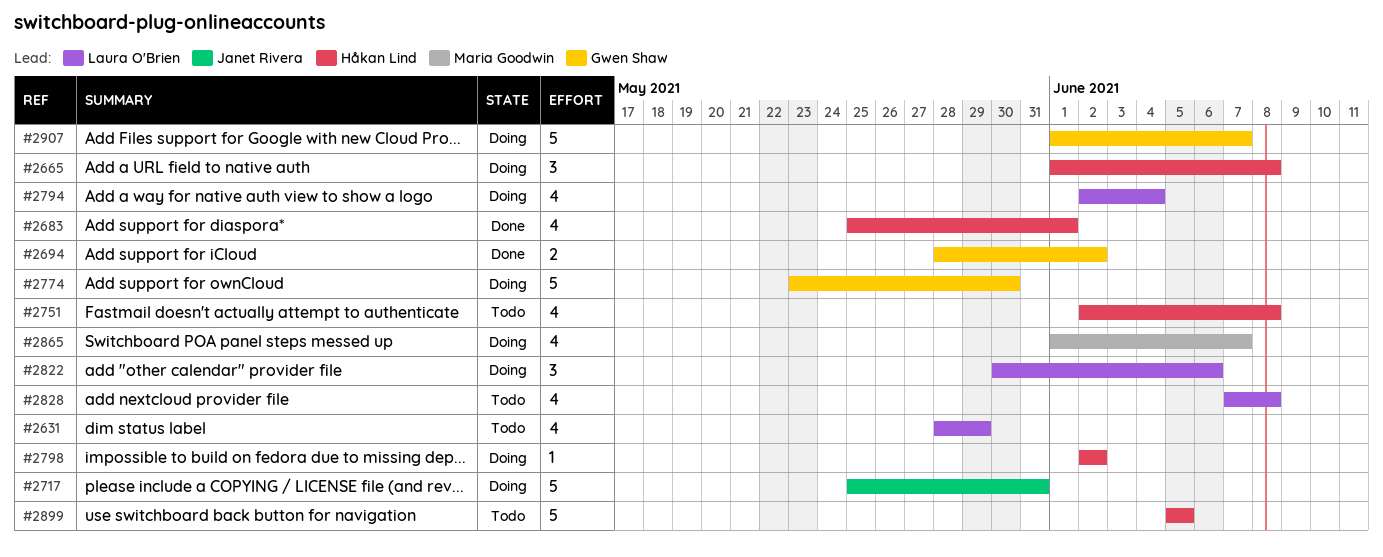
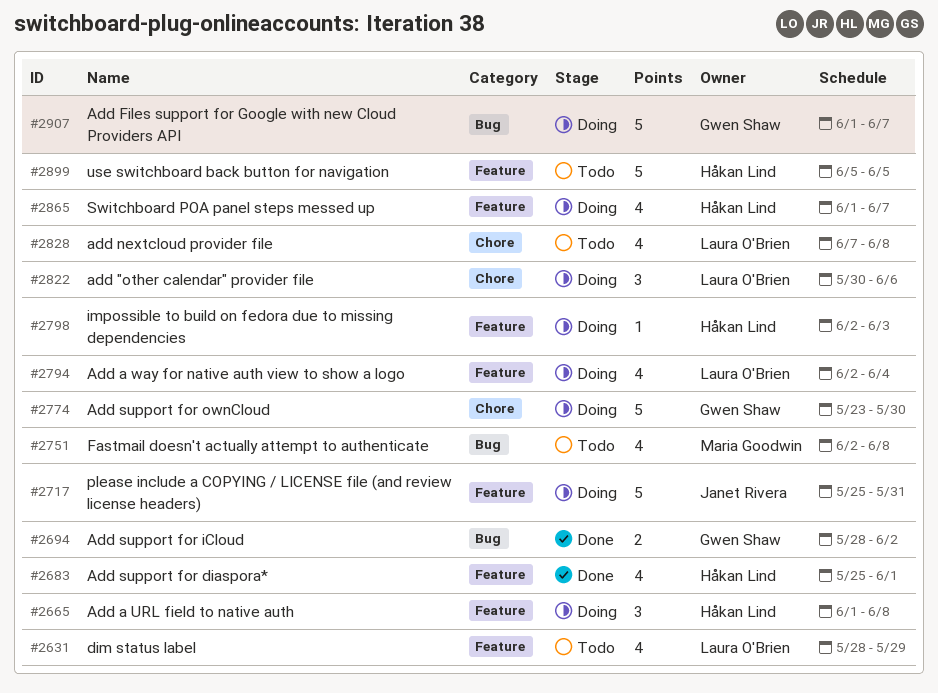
#2751, owner: Håkan Lind -> Maria Goodwin
#2798, due: Jun 2 -> Jun 3
#2865, owner: Maria Goodwin -> Håkan Lind

